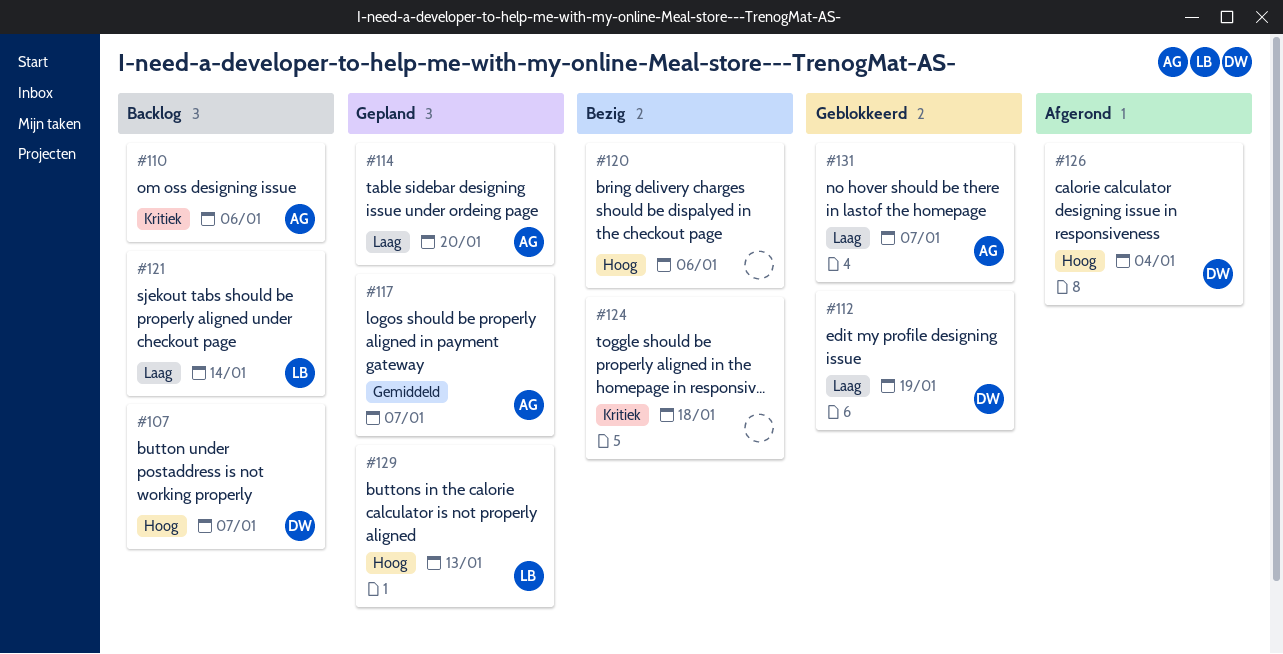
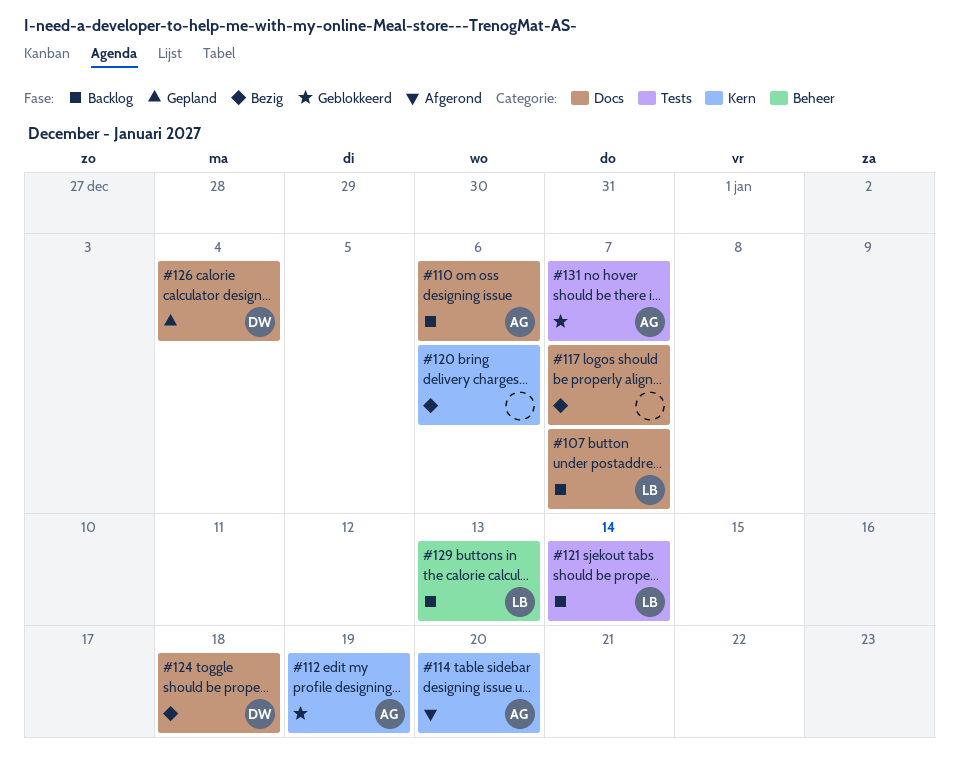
#107, owner: DW -> LB
#112, owner: DW -> AG
#114, status: Gepland -> Afgerond
#117, status: Gepland -> Bezig
#117, owner: AG -> none
#124, owner: none -> DW
#126, status: Afgerond -> Gepland
#129, status: Gepland -> Backlog

